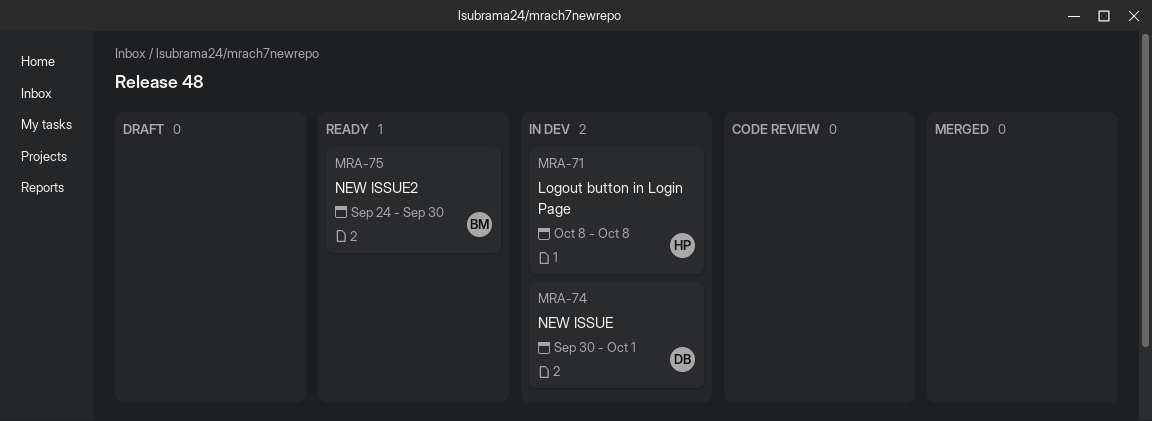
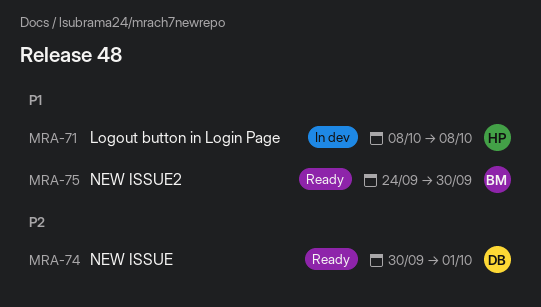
MRA-74, status: In dev -> Ready

